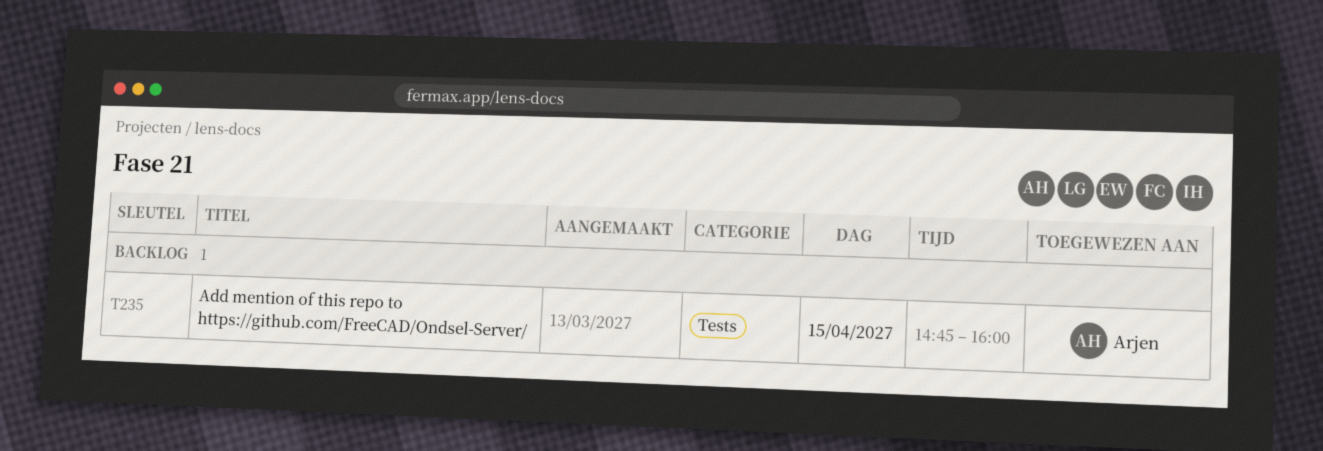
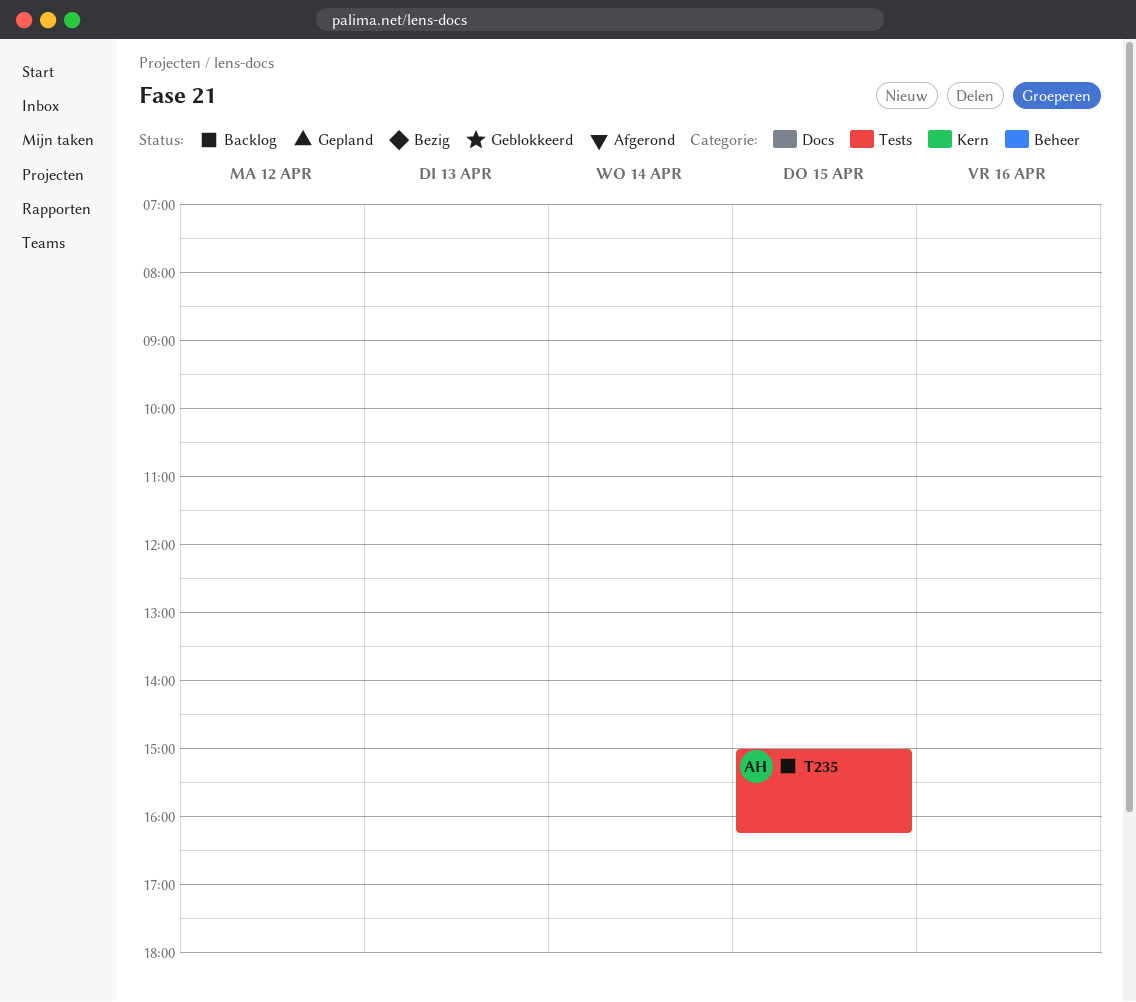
T235, begins: 14:45 -> 15:00
T235, ends: 16:00 -> 16:15

